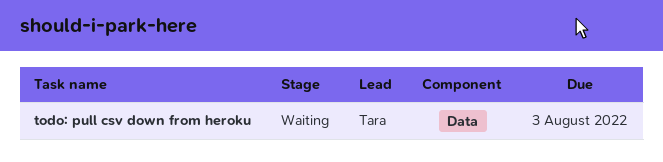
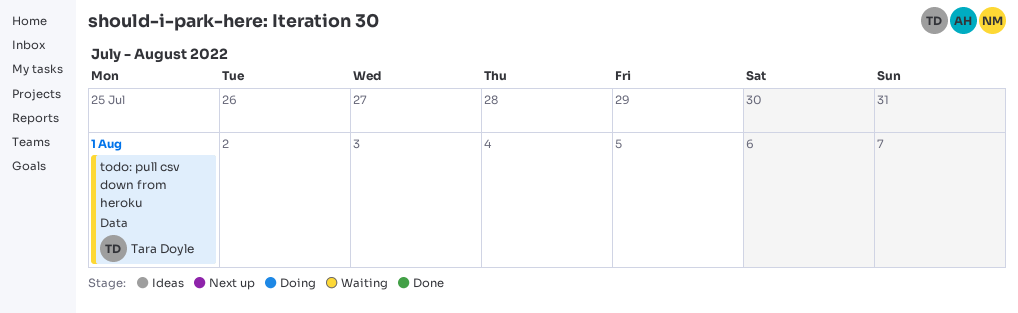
todo: pull csv down from heroku, due: Aug 3 -> Aug 1

